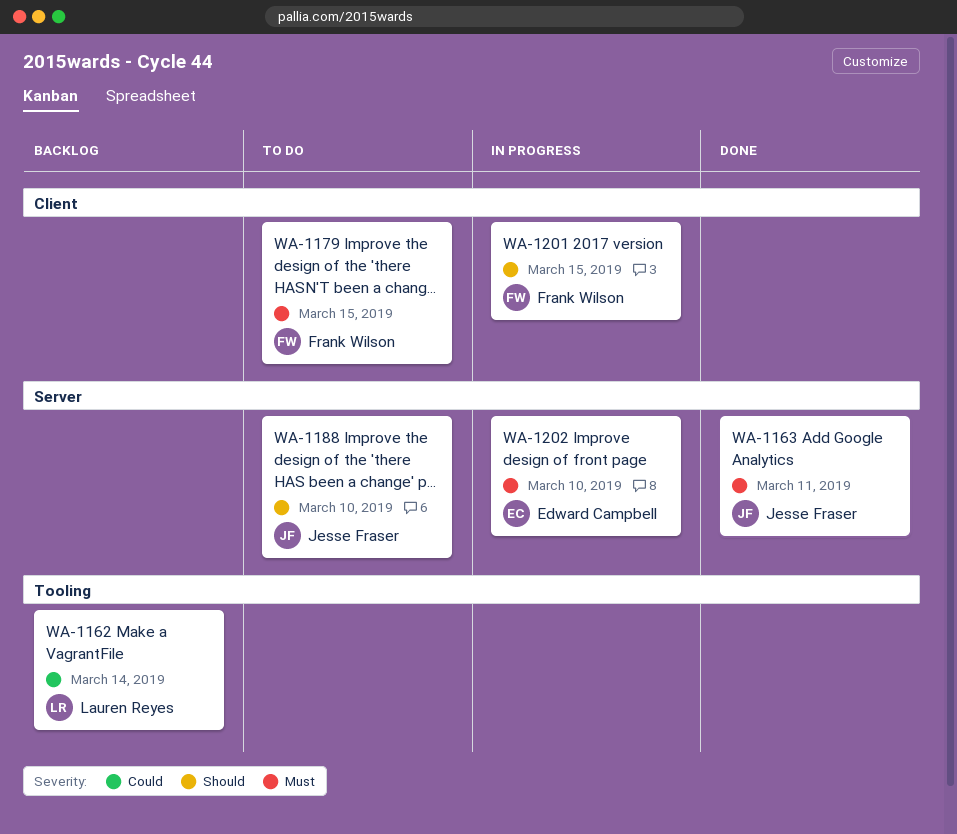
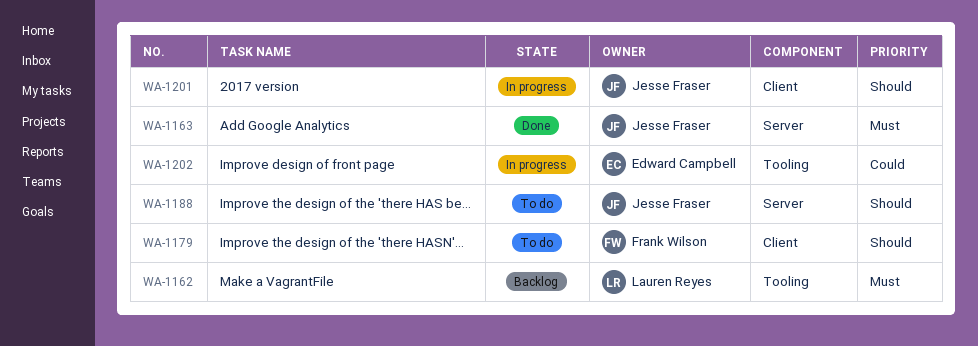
WA-1162, priority: Could -> Must
WA-1179, priority: Must -> Should
WA-1201, owner: Frank Wilson -> Jesse Fraser
WA-1202, priority: Must -> Could
WA-1202, label: Server -> Tooling

